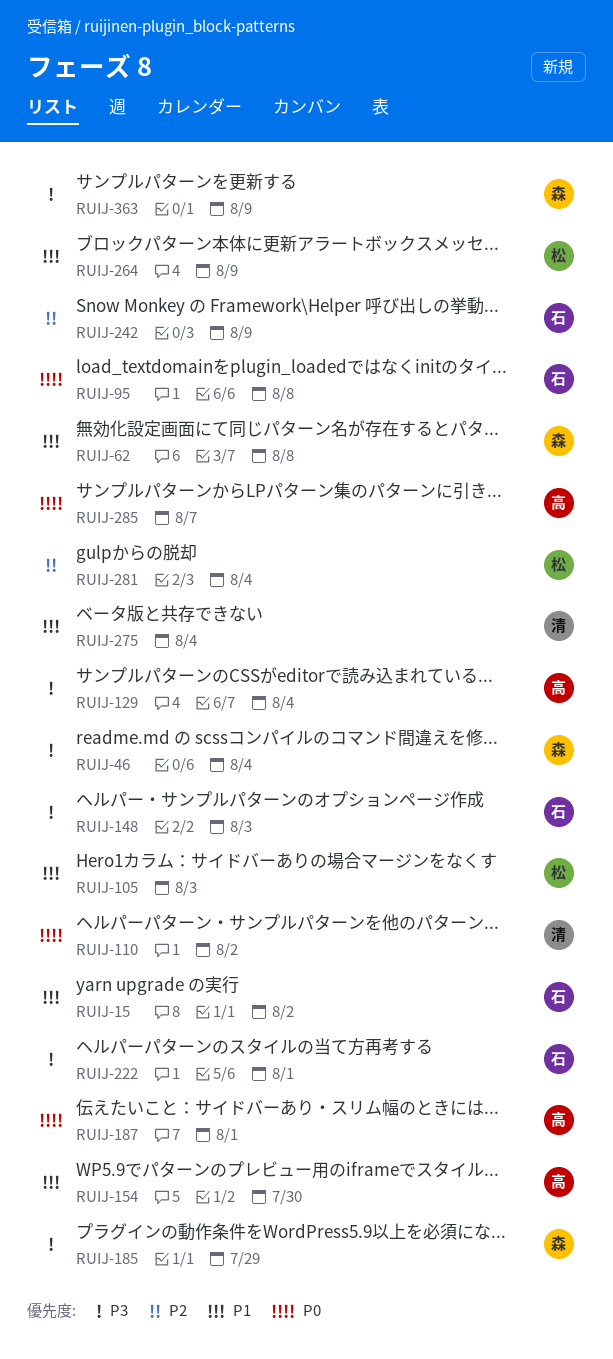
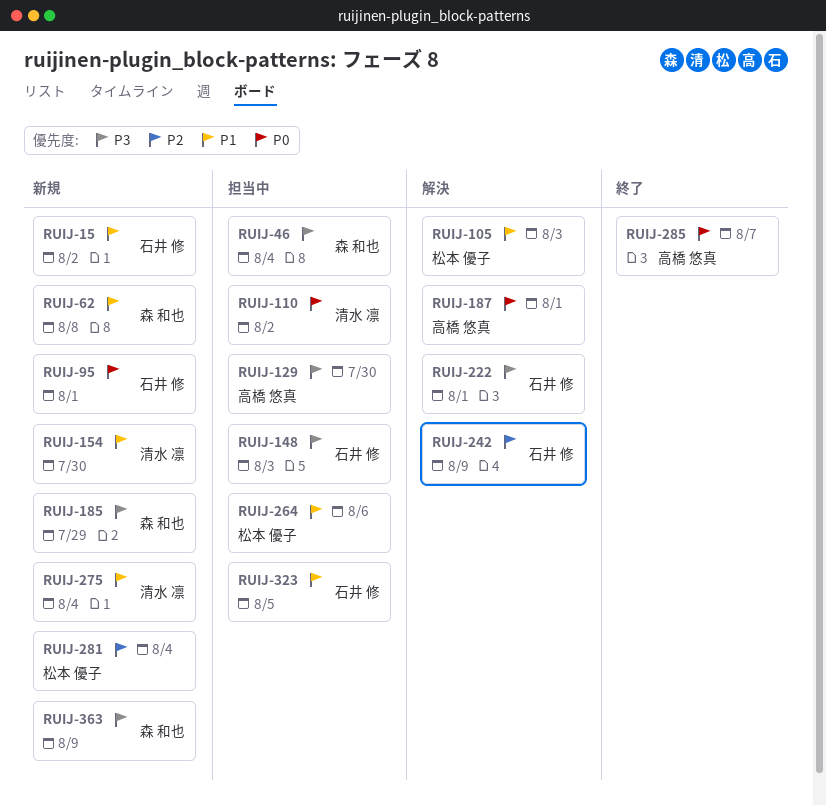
RUIJ-95, due: Aug 8 -> Aug 1
RUIJ-129, due: Aug 4 -> Jul 30
RUIJ-154, owner: 高橋 悠真 -> 清水 凛
RUIJ-264, due: Aug 9 -> Aug 6
RUIJ-323: none -> present

